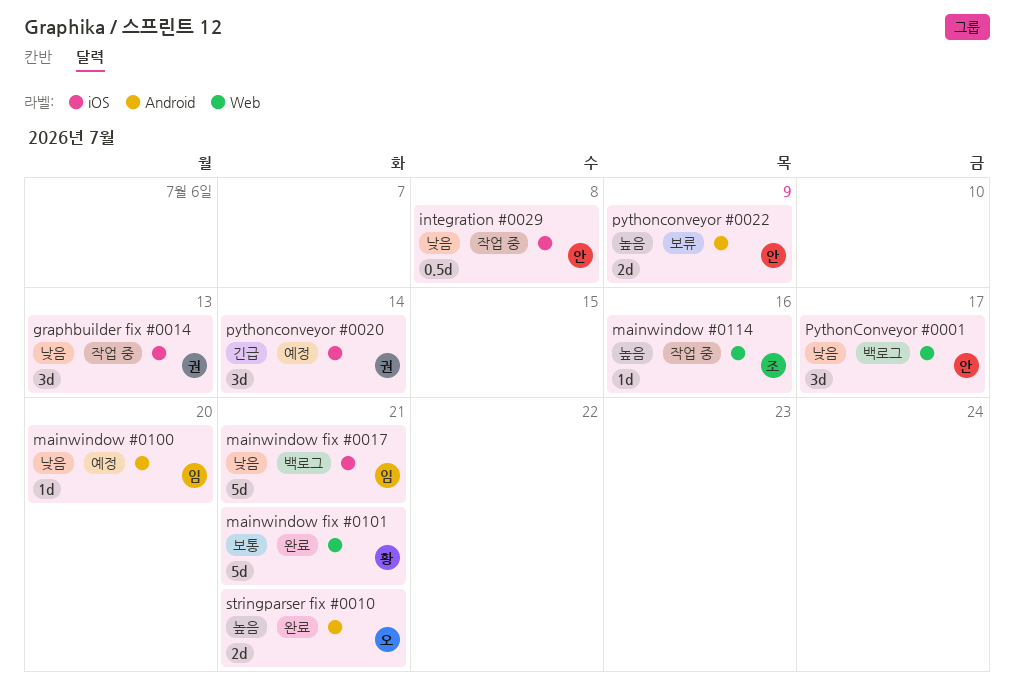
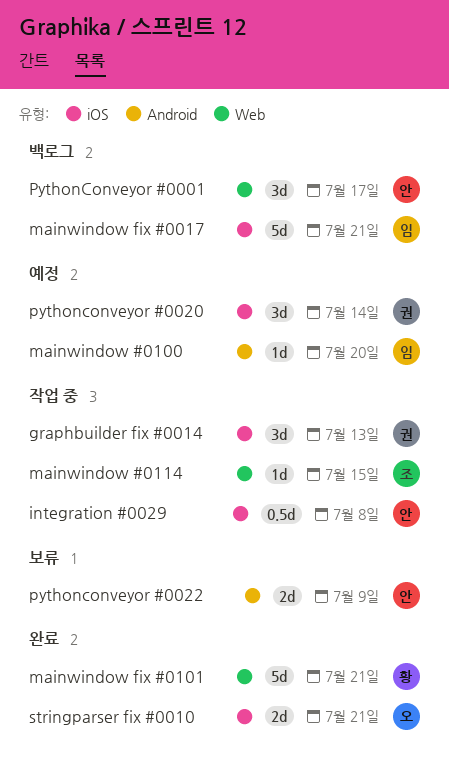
mainwindow #0114, due: Jul 16 -> Jul 15
stringparser fix #0010, label: Android -> iOS

